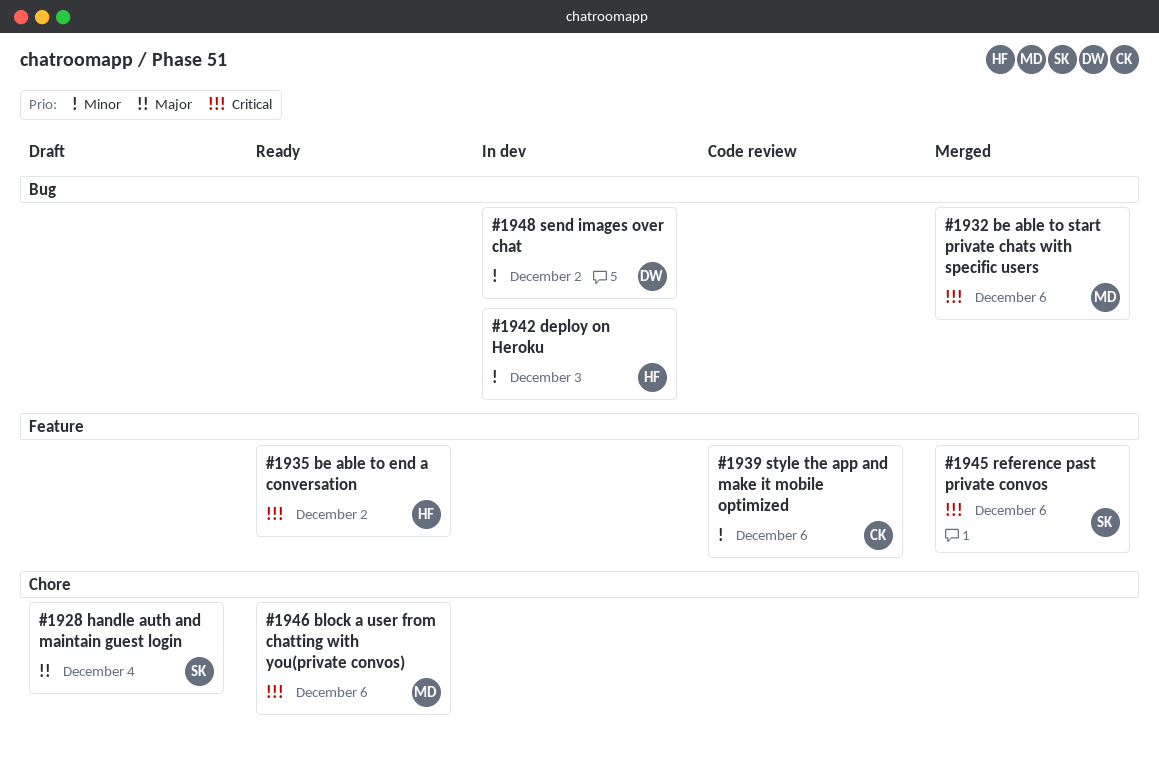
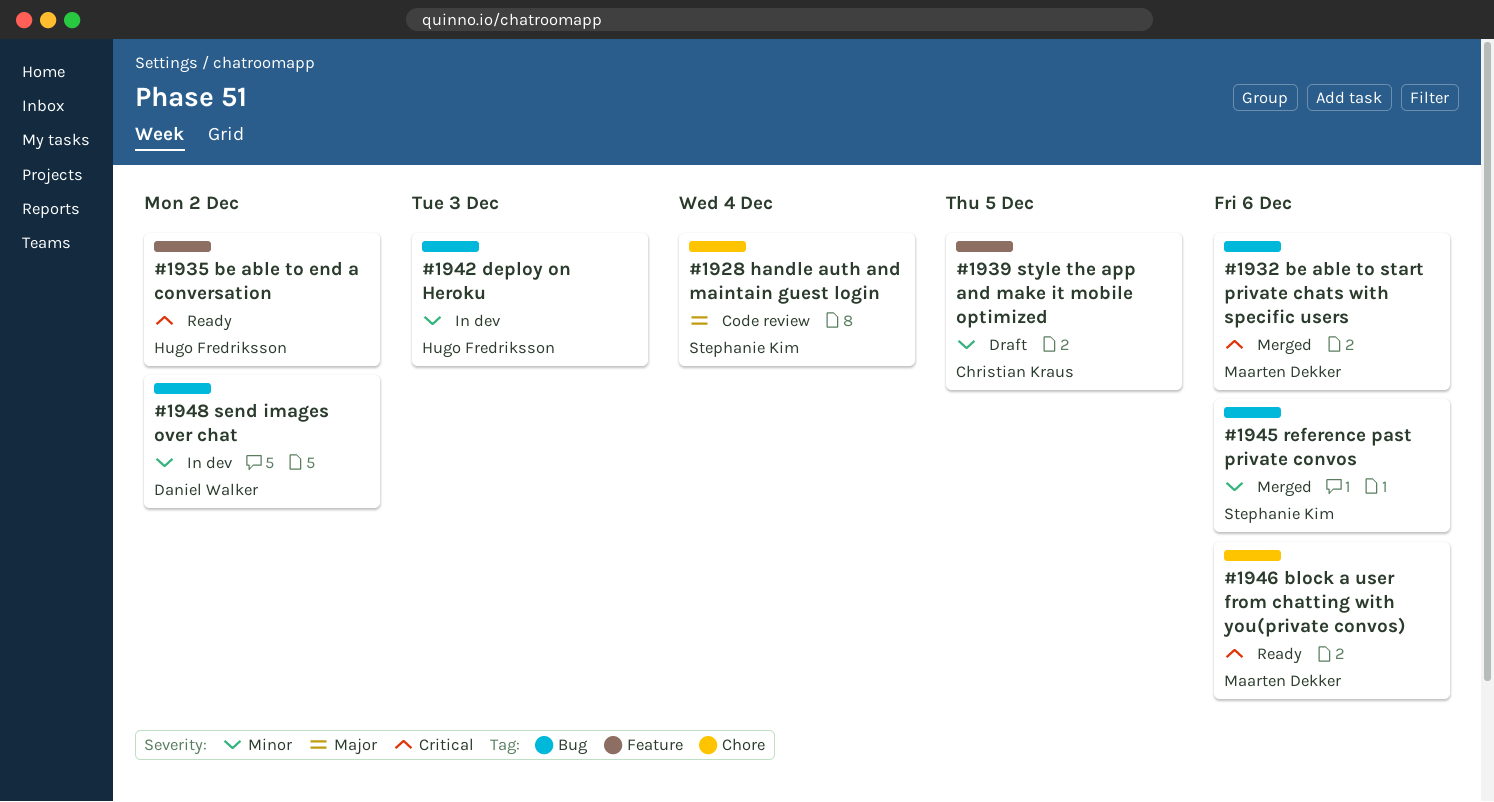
#1928, status: Draft -> Code review
#1939, status: Code review -> Draft
#1939, due: Dec 6 -> Dec 5
#1945, priority: Critical -> Minor
#1945, label: Feature -> Bug

